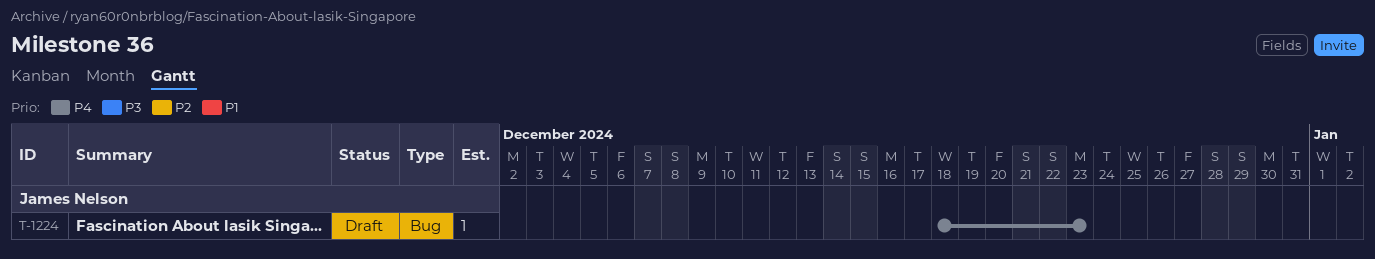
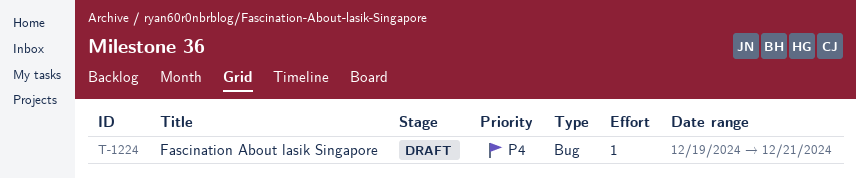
T-1224, start: Dec 18 -> Dec 19
T-1224, due: Dec 23 -> Dec 21

